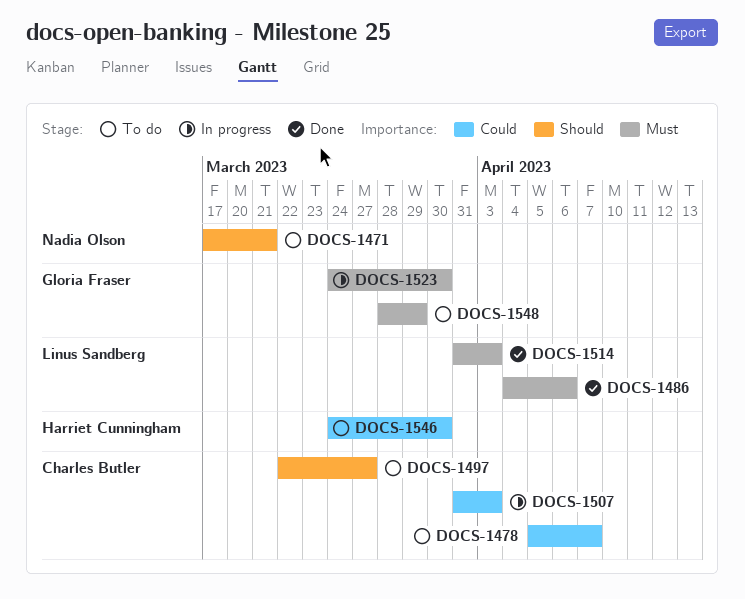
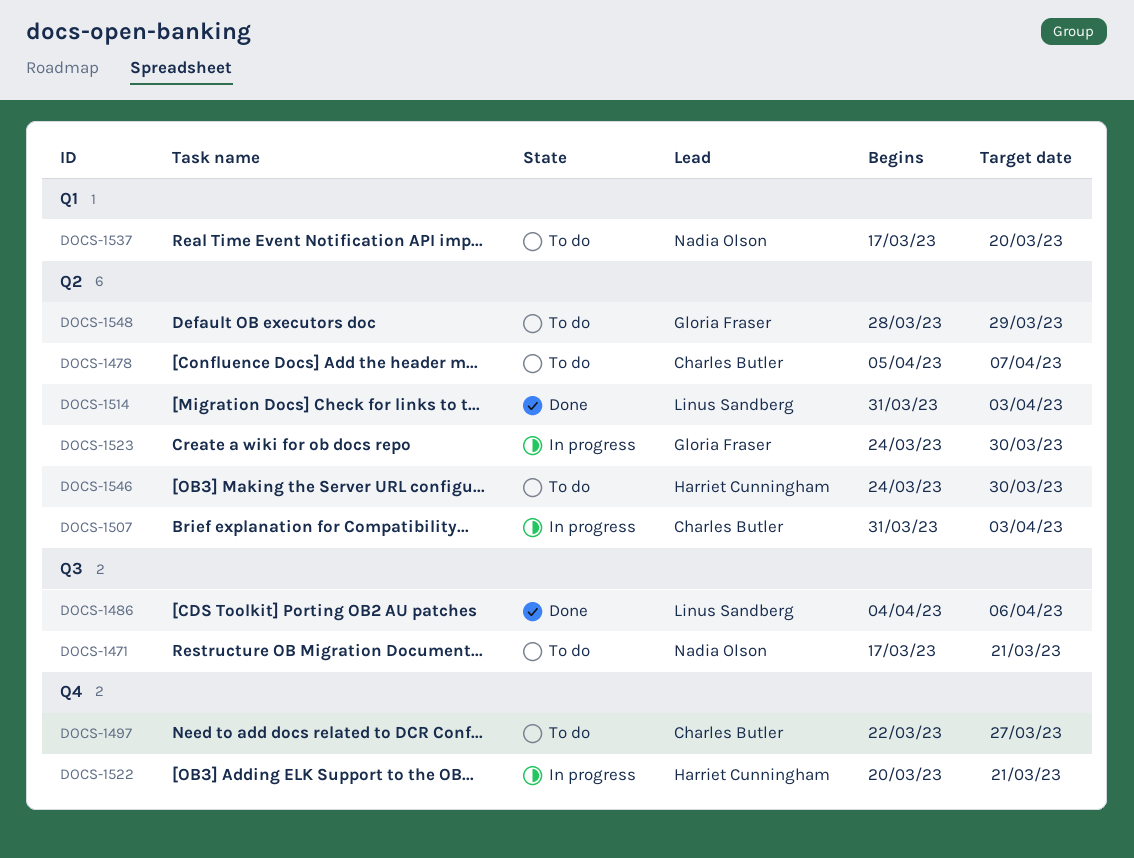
DOCS-1522: none -> present
DOCS-1537: none -> present

